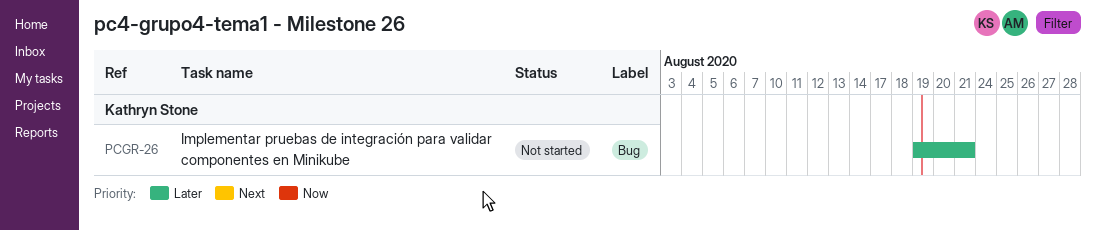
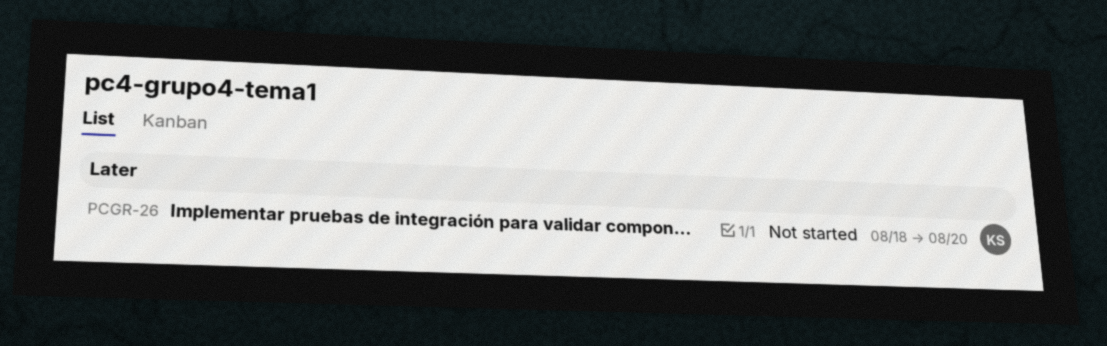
PCGR-26, start: Aug 19 -> Aug 18
PCGR-26, due: Aug 21 -> Aug 20

